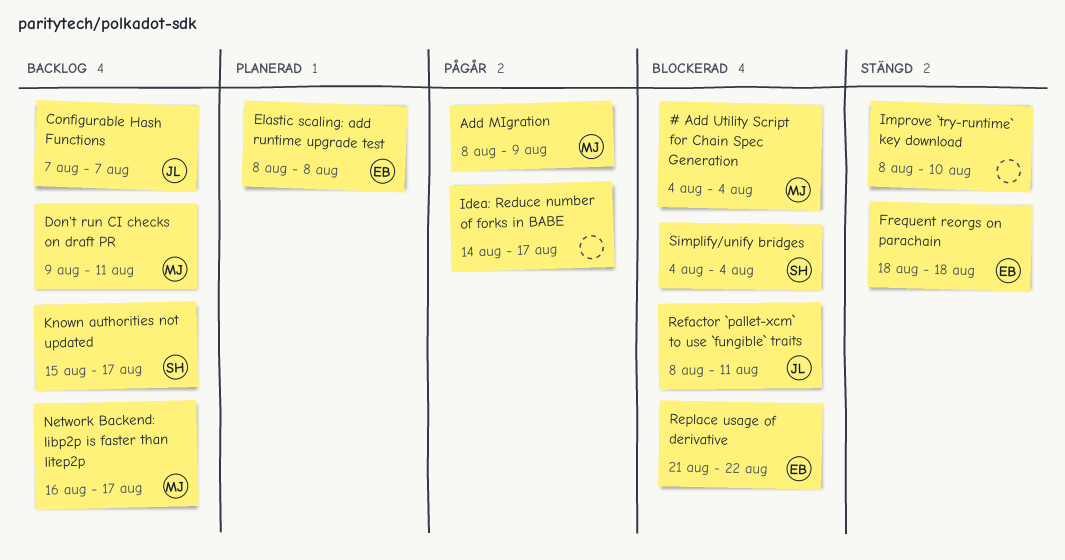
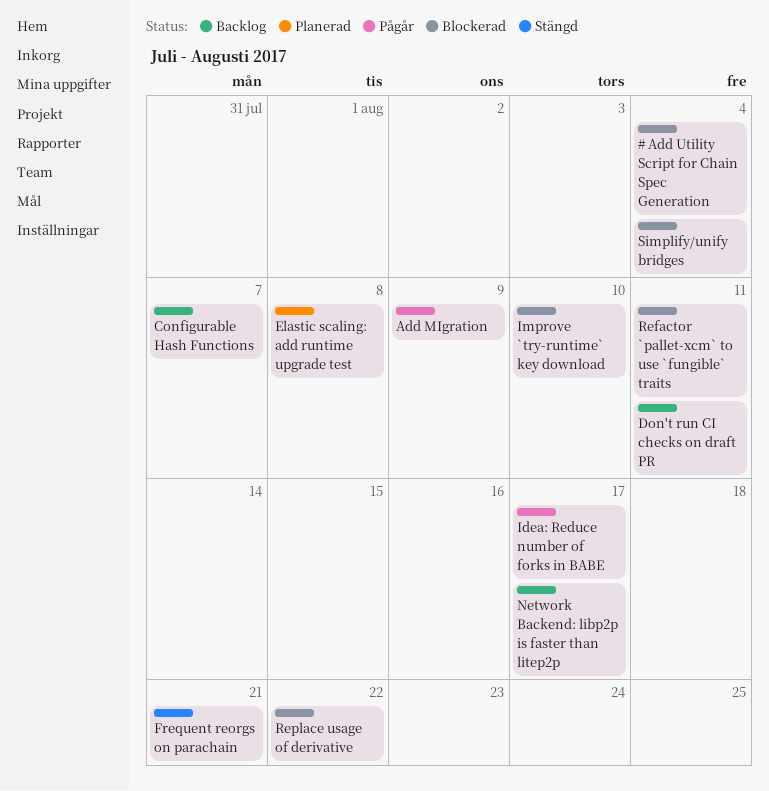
Frequent reorgs on parachain, due: Aug 18 -> Aug 21
Improve `try-runtime` key download, status: Stängd -> Blockerad
Known authorities not updated: present -> none

